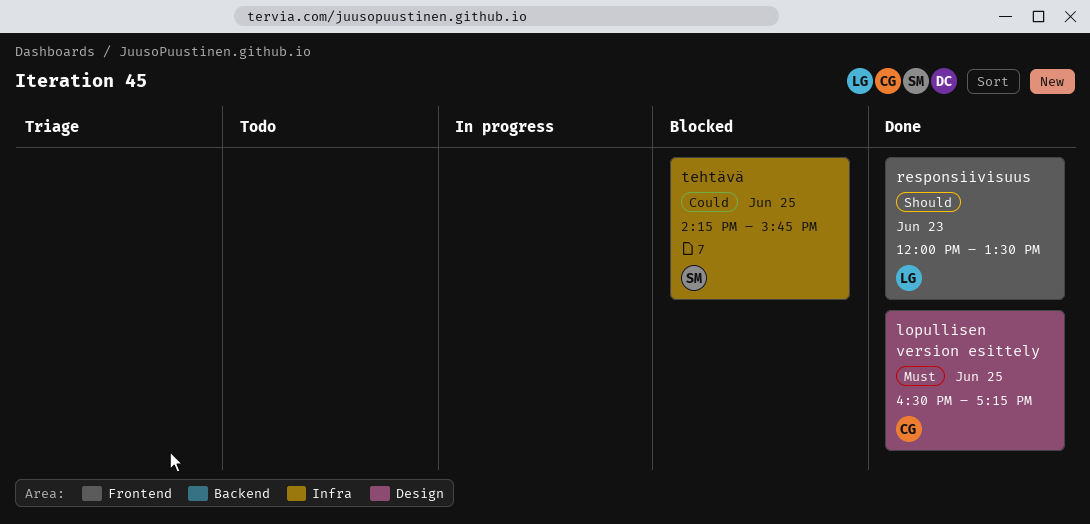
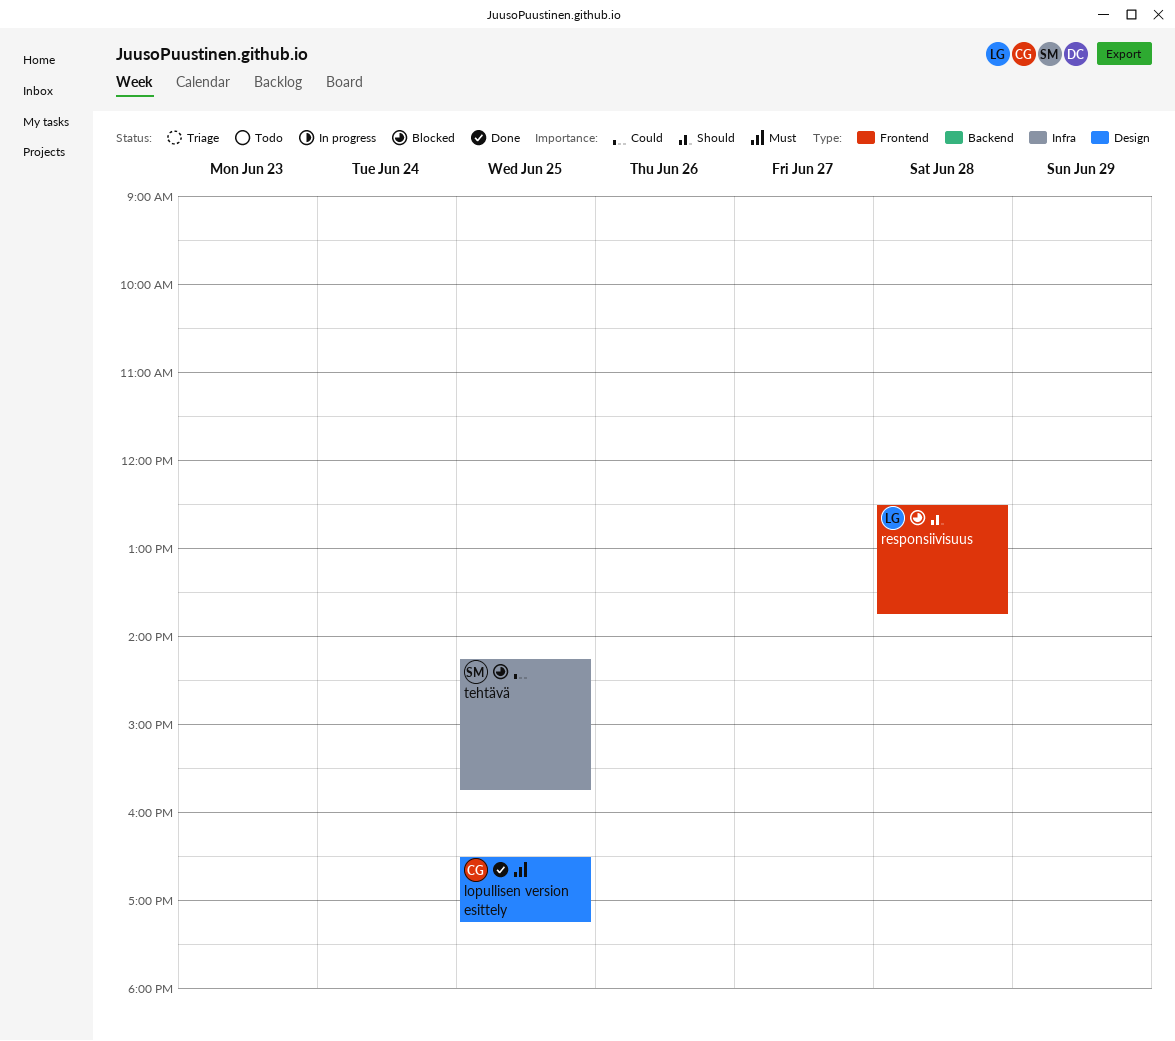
responsiivisuus, status: Done -> Blocked
responsiivisuus, day: Jun 23 -> Jun 28
responsiivisuus, begins: 12:00 -> 12:30
responsiivisuus, ends: 13:30 -> 13:45

